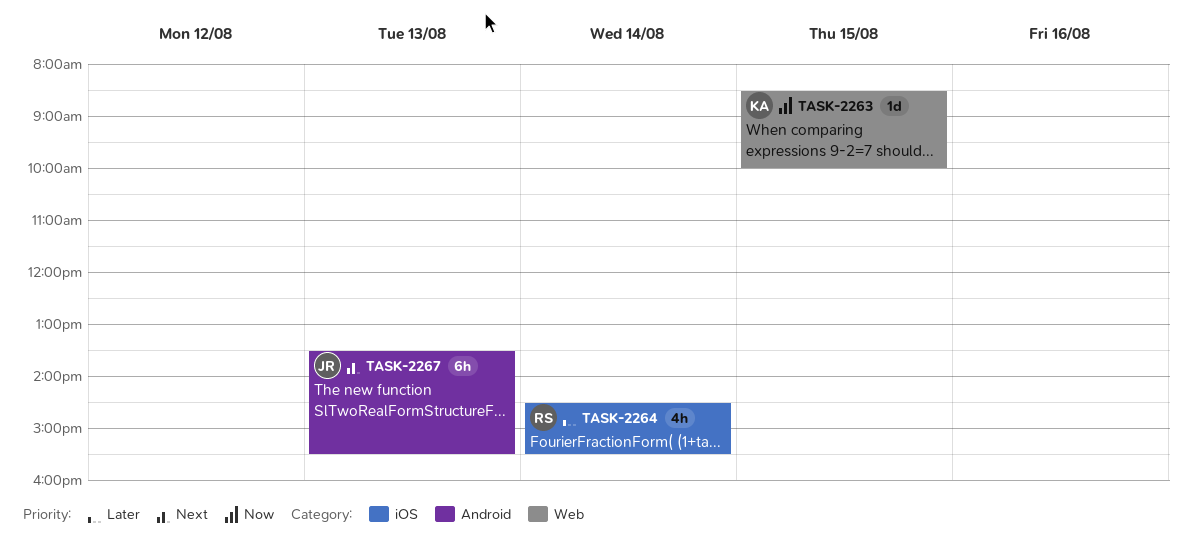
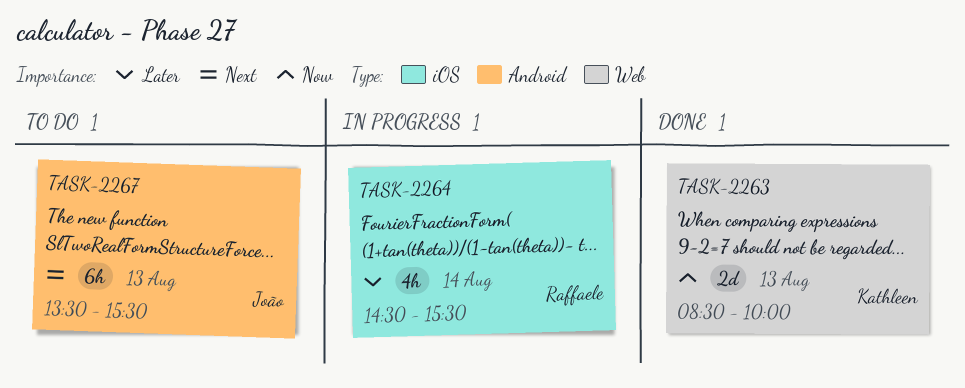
TASK-2263, estimate: 1d -> 2d
TASK-2263, day: Aug 15 -> Aug 13

